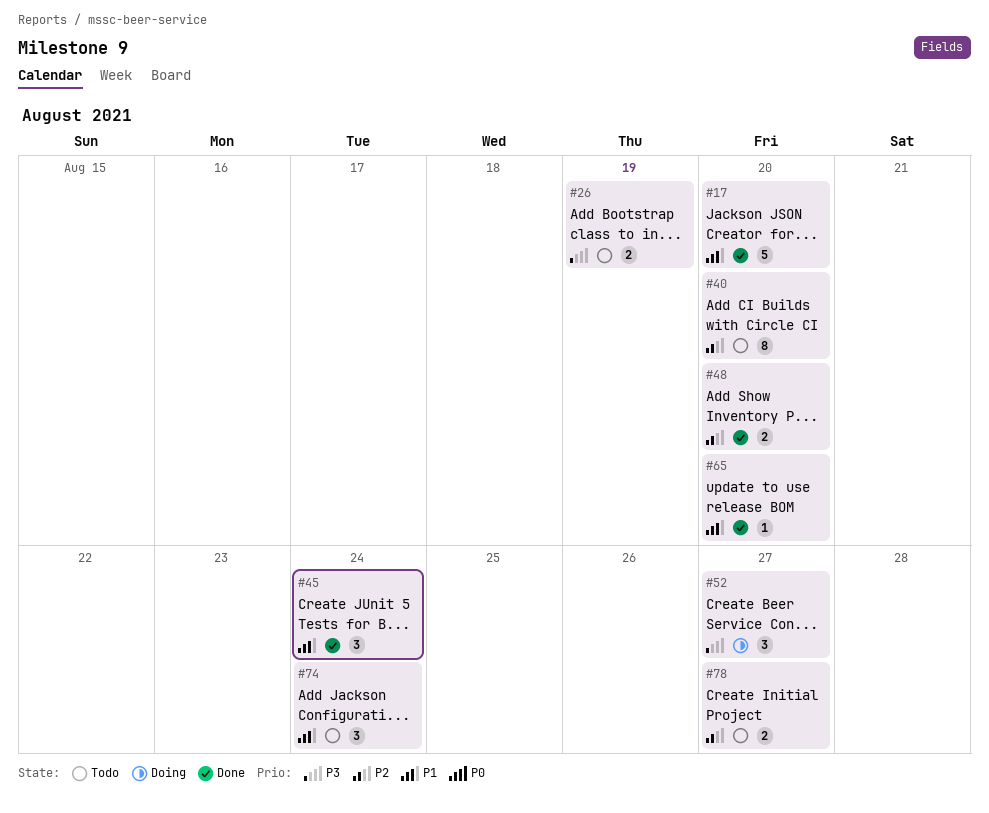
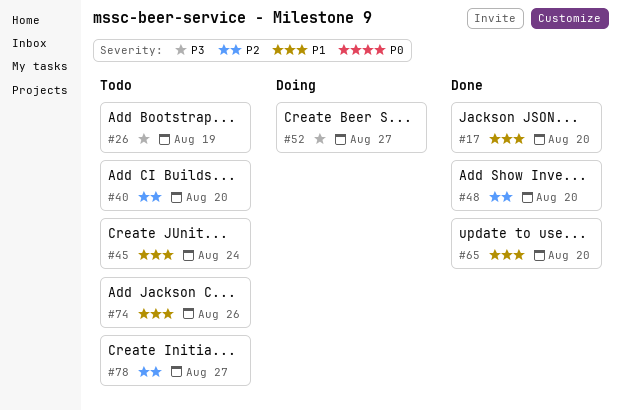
#45, status: Done -> Todo
#74, due: Aug 24 -> Aug 26

